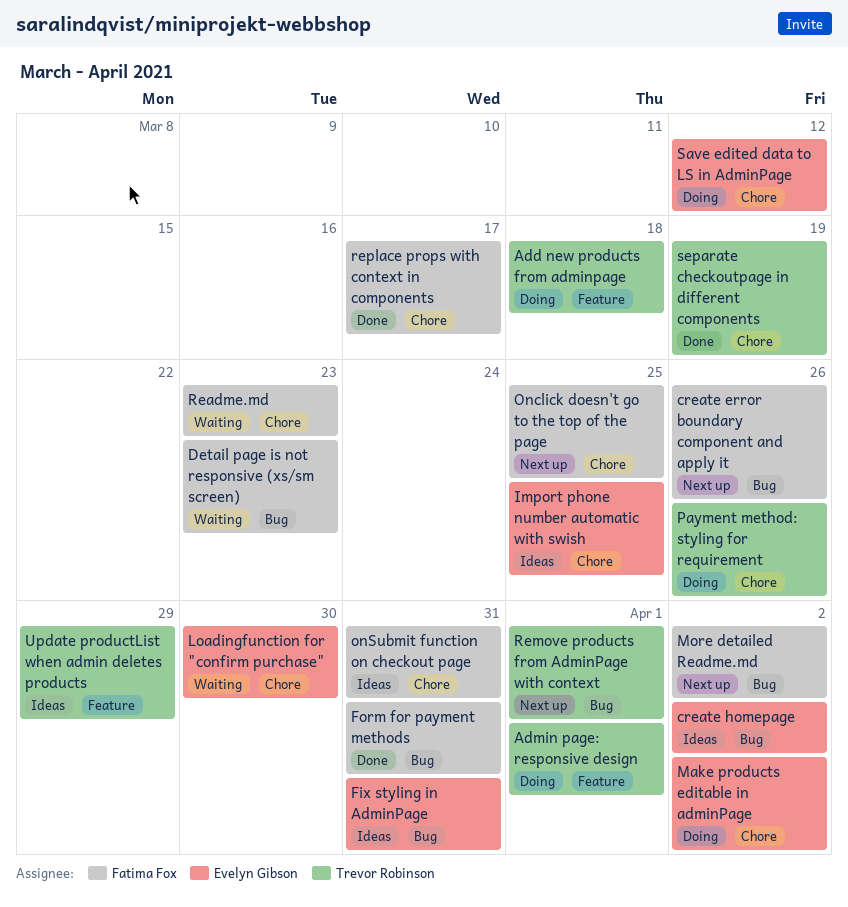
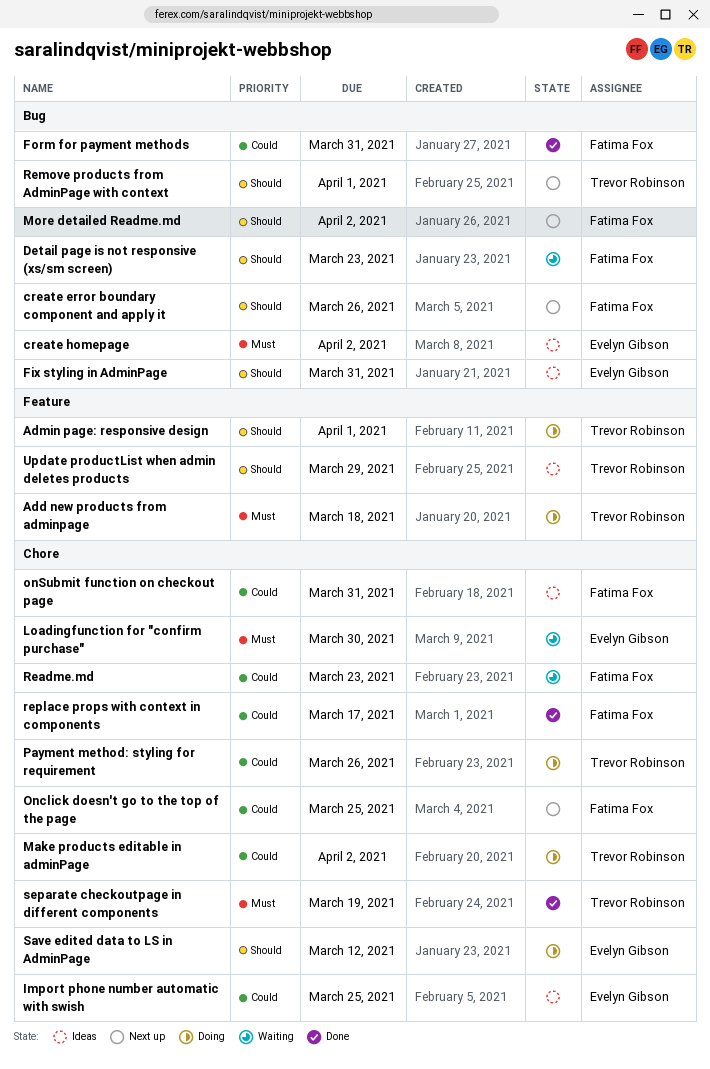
Make products editable in adminPage, owner: Evelyn Gibson -> Trevor Robinson

